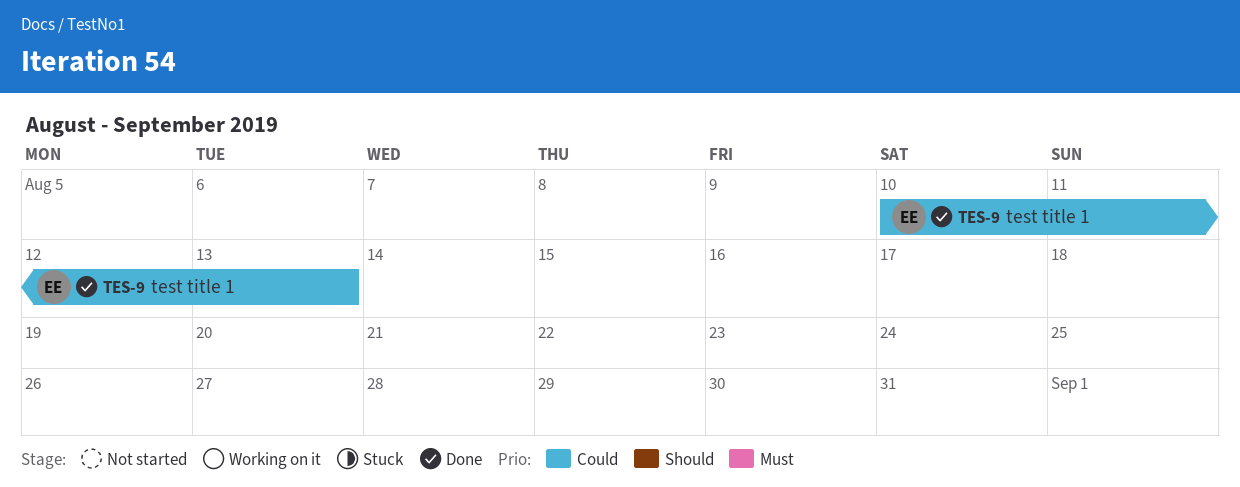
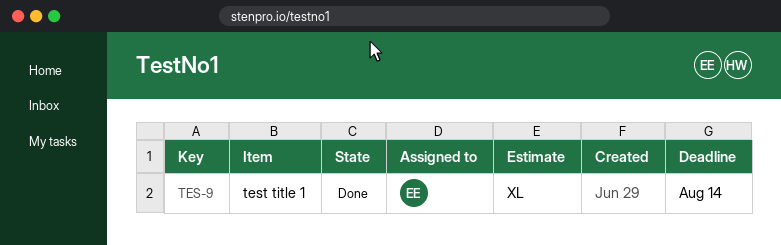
TES-9, due: Aug 13 -> Aug 14

